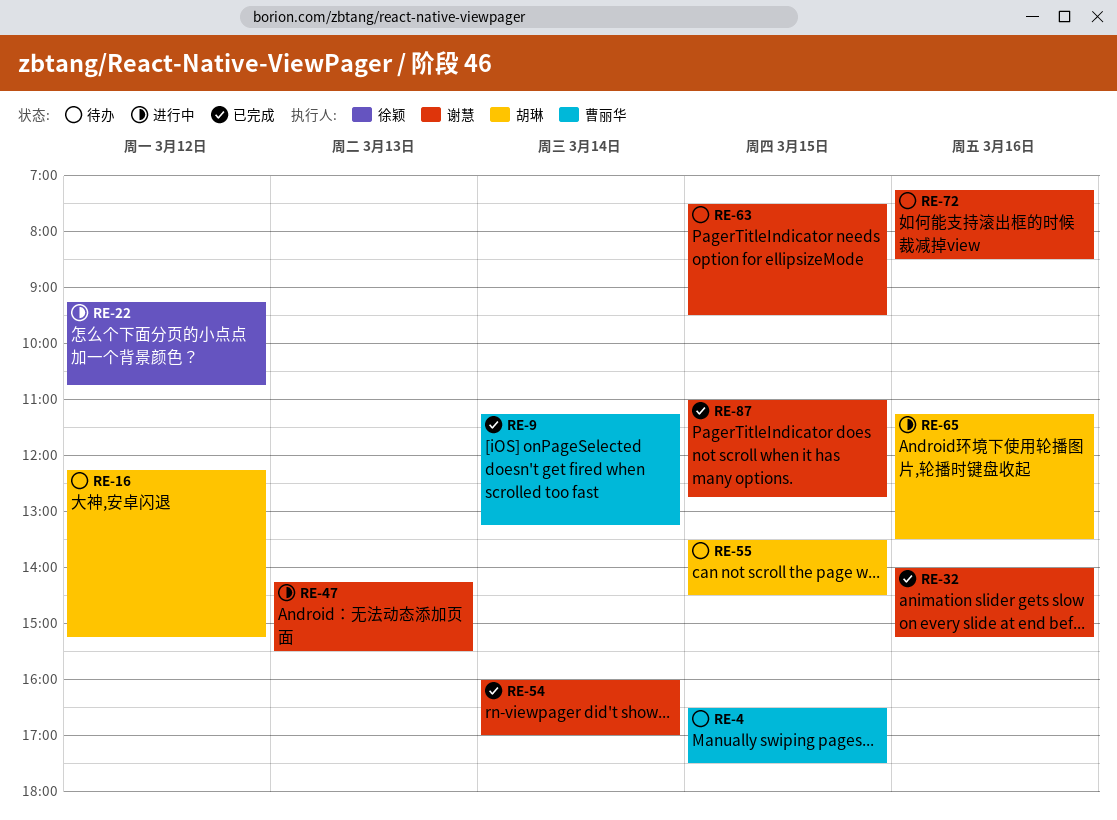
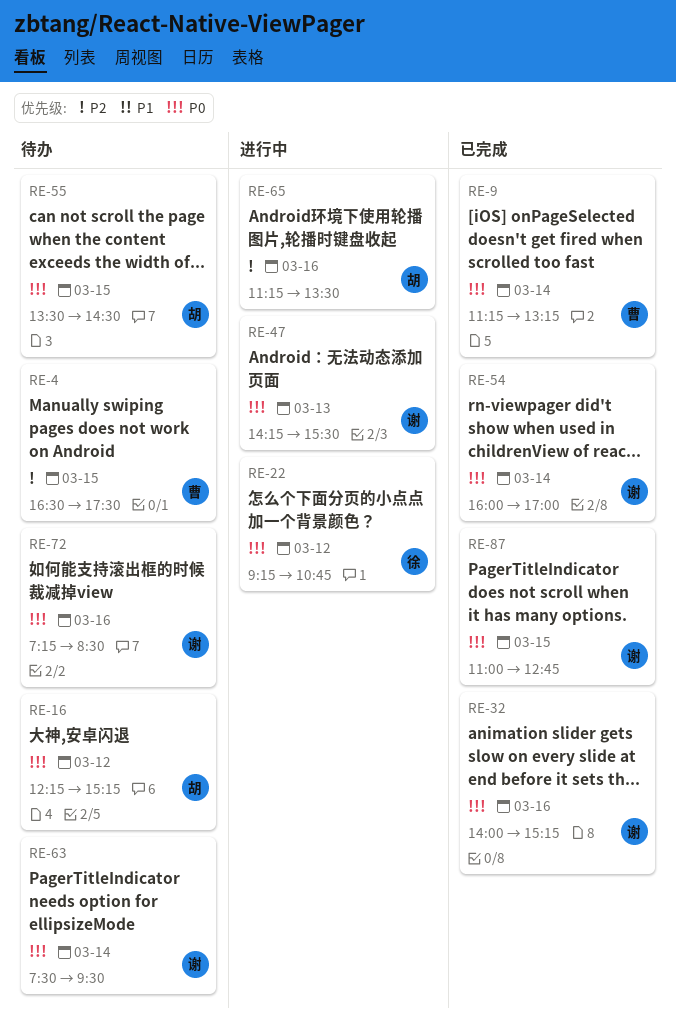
RE-63, day: Mar 15 -> Mar 14

